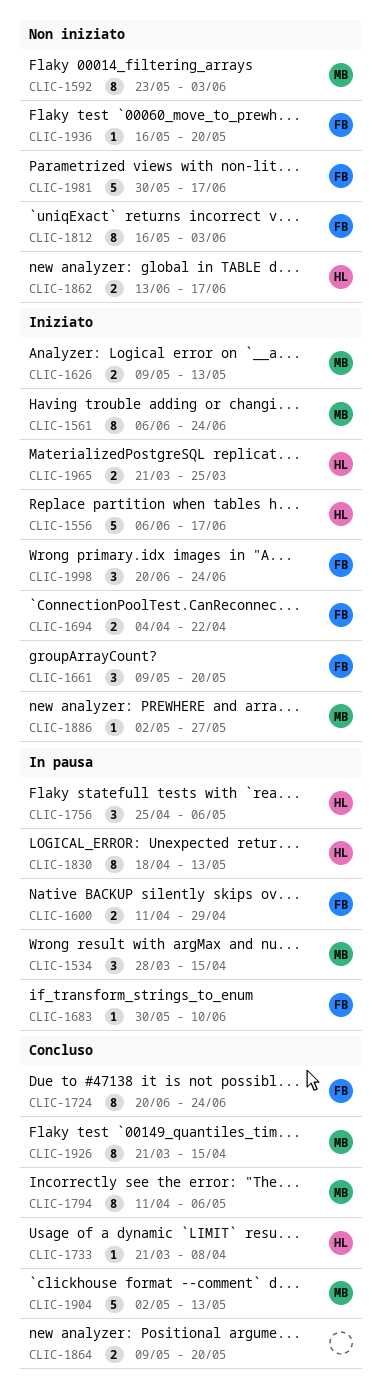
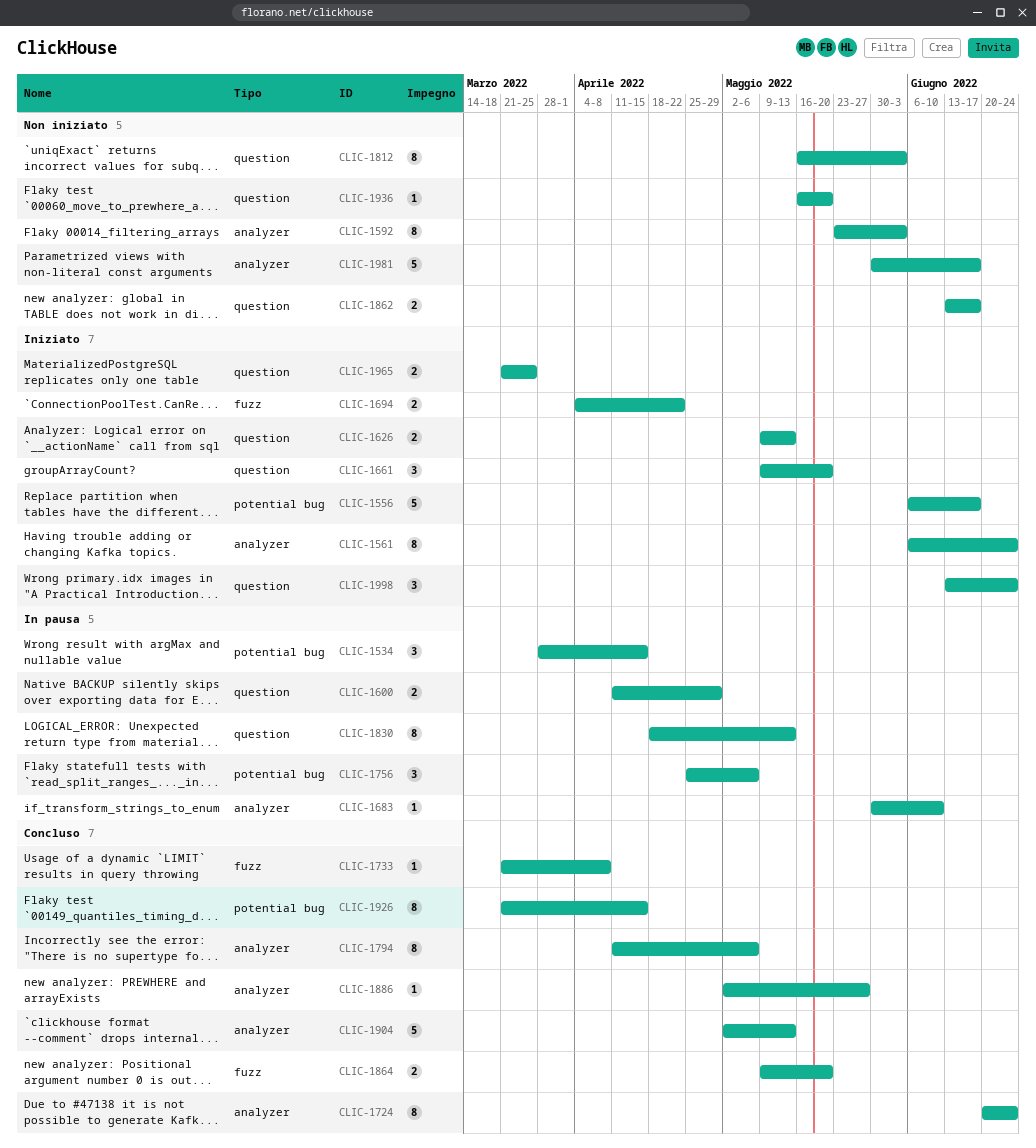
CLIC-1886, status: Iniziato -> Concluso
CLIC-1998, start: Jun 20 -> Jun 13

